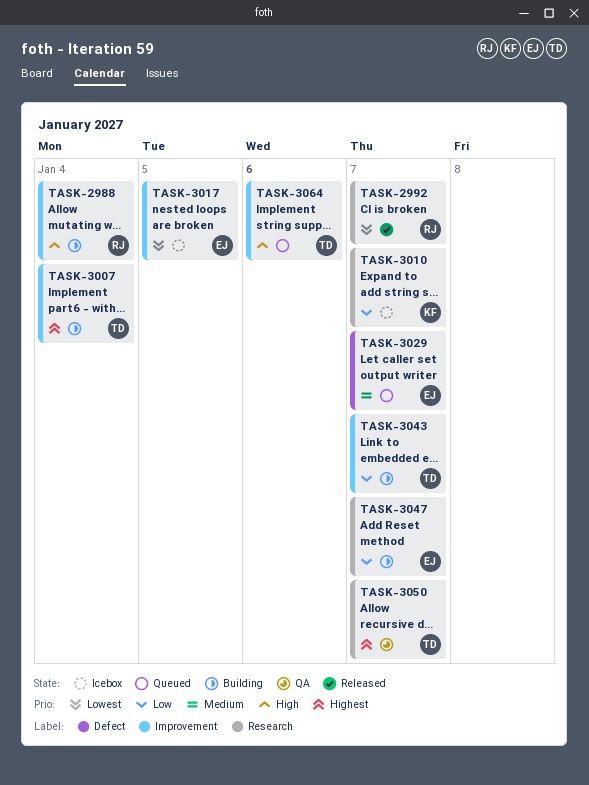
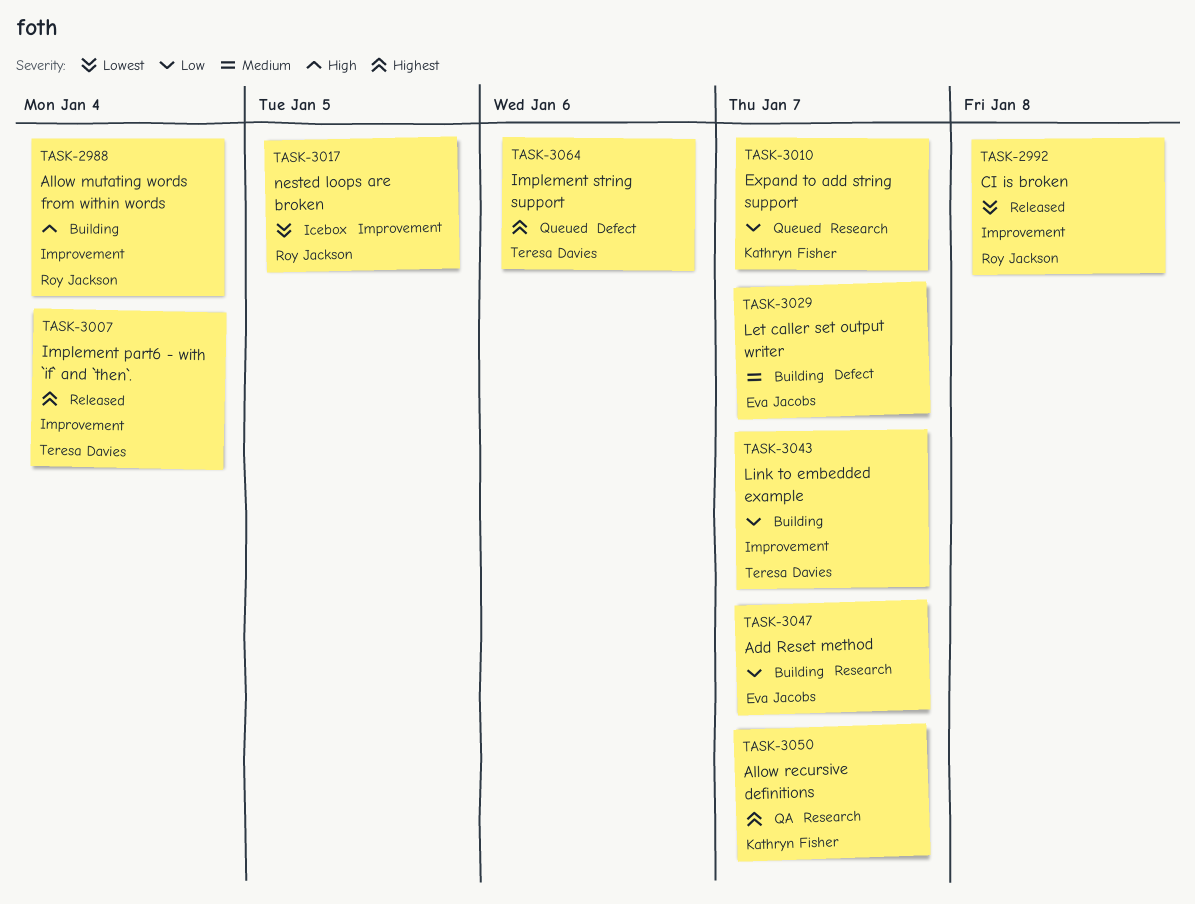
TASK-2992, label: Research -> Improvement
TASK-2992, due: Jan 7 -> Jan 8
TASK-3007, status: Building -> Released
TASK-3010, status: Icebox -> Queued
TASK-3017, owner: Eva Jacobs -> Roy Jackson
TASK-3029, status: Queued -> Building
TASK-3050, owner: Teresa Davies -> Kathryn Fisher
TASK-3064, priority: High -> Highest
TASK-3064, label: Improvement -> Defect

